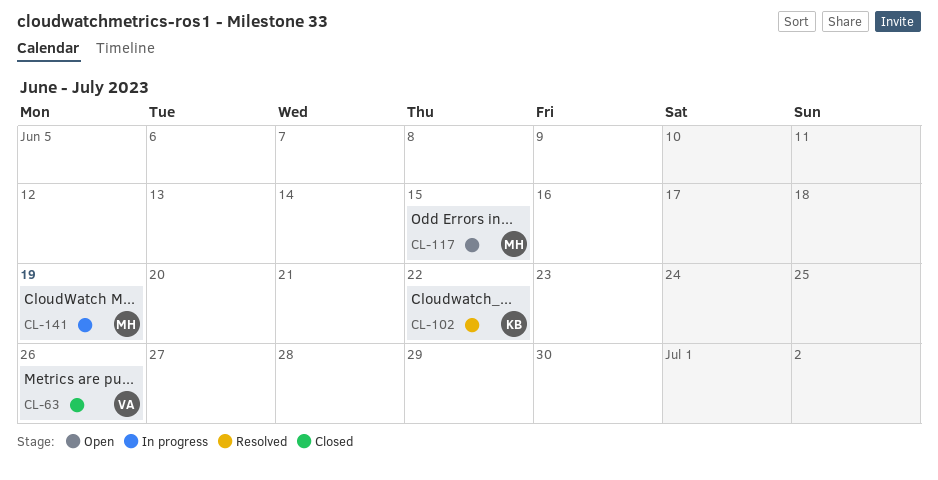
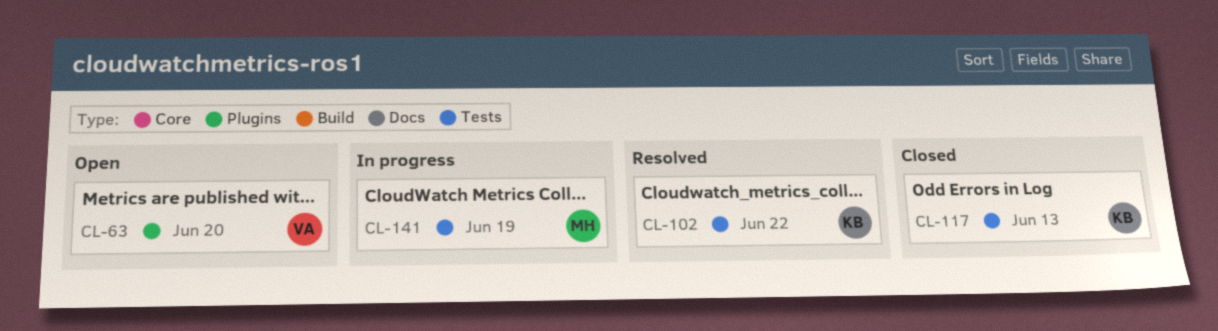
CL-63, status: Closed -> Open
CL-63, due: Jun 26 -> Jun 20
CL-117, status: Open -> Closed
CL-117, owner: MH -> KB
CL-117, due: Jun 15 -> Jun 13

